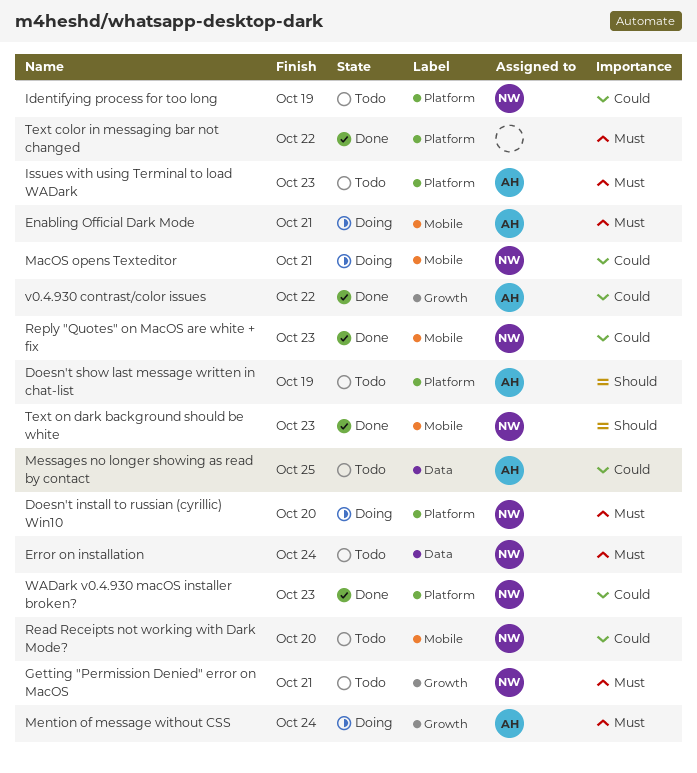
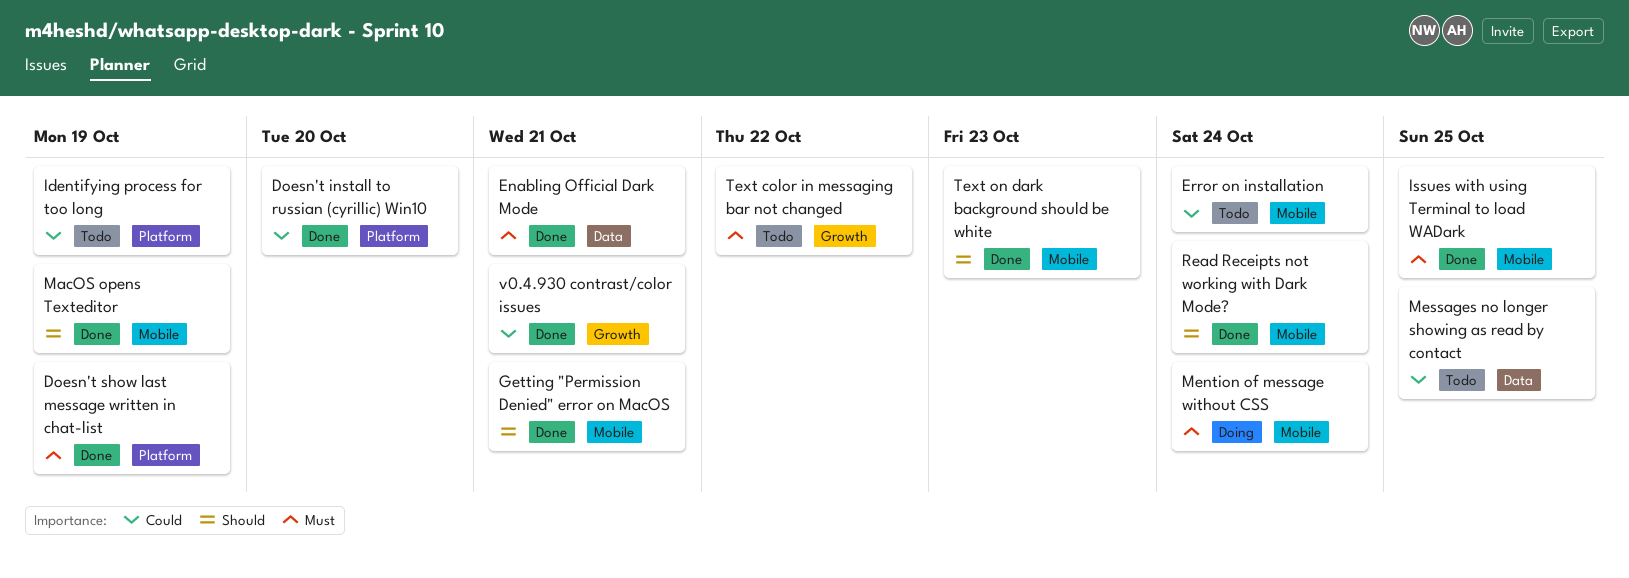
Doesn't install to russian (cyrillic) Win10, status: Doing -> Done
Doesn't install to russian (cyrillic) Win10, priority: Must -> Could
Doesn't show last message written in chat-list, status: Todo -> Done
Doesn't show last message written in chat-list, priority: Should -> Must
Enabling Official Dark Mode, status: Doing -> Done
Enabling Official Dark Mode, label: Mobile -> Data
Error on installation, priority: Must -> Could
Error on installation, label: Data -> Mobile
Getting "Permission Denied" error on MacOS, status: Todo -> Done
Getting "Permission Denied" error on MacOS, priority: Must -> Should
Getting "Permission Denied" error on MacOS, label: Growth -> Mobile
Issues with using Terminal to load WADark, status: Todo -> Done
Issues with using Terminal to load WADark, label: Platform -> Mobile
Issues with using Terminal to load WADark, due: Oct 23 -> Oct 25
MacOS opens Texteditor, status: Doing -> Done
MacOS opens Texteditor, priority: Could -> Should
MacOS opens Texteditor, due: Oct 21 -> Oct 19
Mention of message without CSS, label: Growth -> Mobile
Read Receipts not working with Dark Mode?, status: Todo -> Done
Read Receipts not working with Dark Mode?, priority: Could -> Should
Read Receipts not working with Dark Mode?, due: Oct 20 -> Oct 24
Reply "Quotes" on MacOS are white + fix: present -> none
Text color in messaging bar not changed, status: Done -> Todo
Text color in messaging bar not changed, label: Platform -> Growth
v0.4.930 contrast/color issues, due: Oct 22 -> Oct 21
WADark v0.4.930 macOS installer broken?: present -> none

